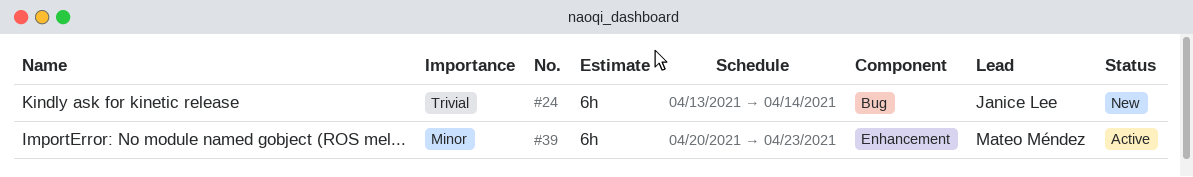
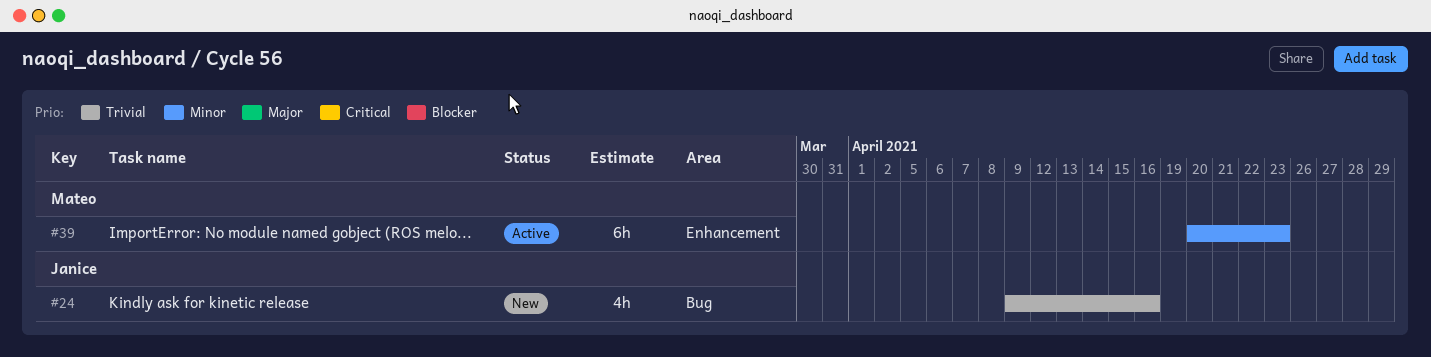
#24, estimate: 6h -> 4h
#24, start: Apr 13 -> Apr 9
#24, due: Apr 14 -> Apr 16

